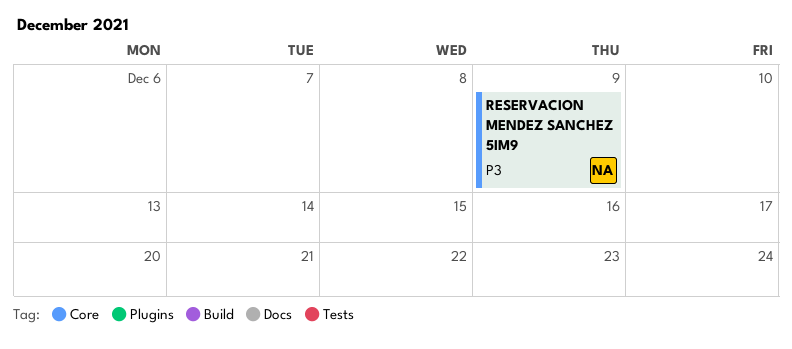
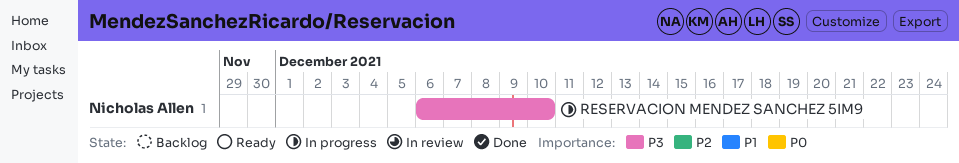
RESERVACION MENDEZ SANCHEZ 5IM9, due: Dec 9 -> Dec 10

